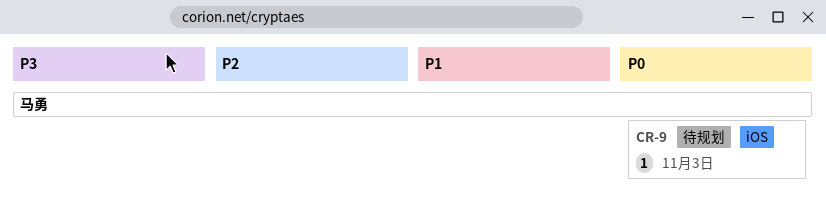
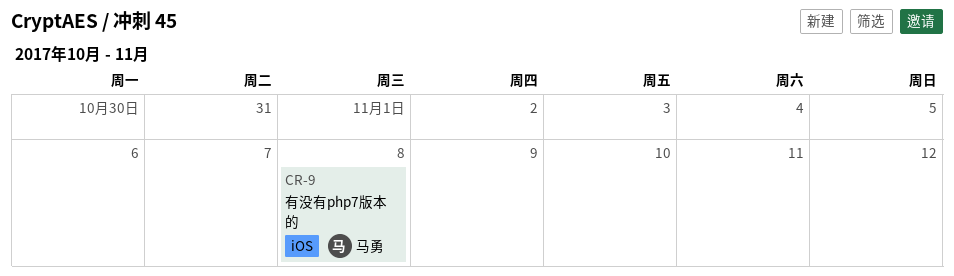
CR-9, due: Nov 3 -> Nov 8

